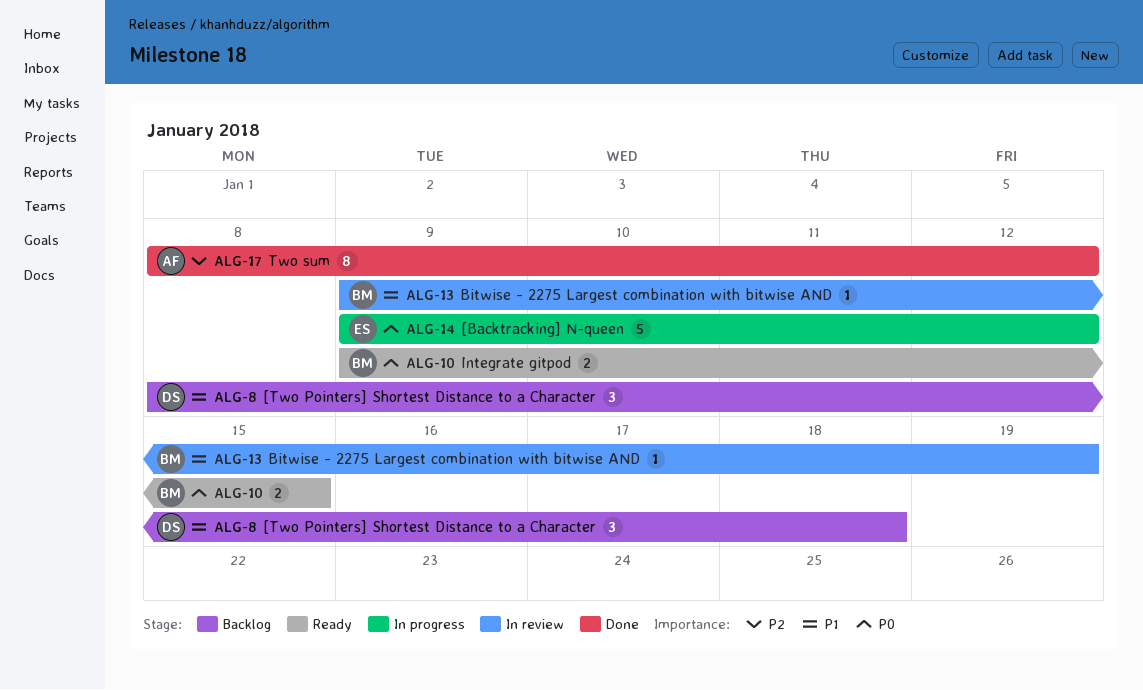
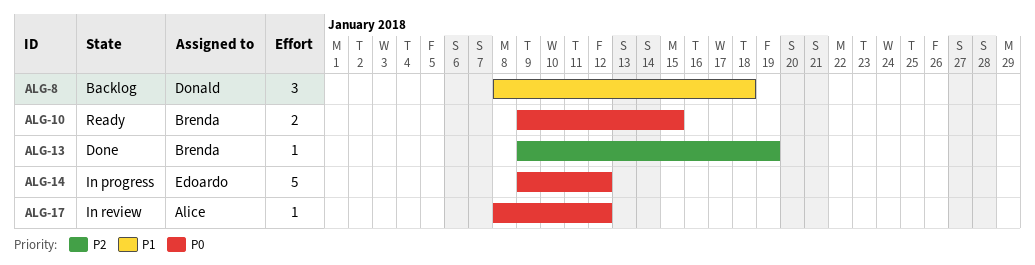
ALG-13, status: In review -> Done
ALG-13, priority: P1 -> P2
ALG-17, status: Done -> In review
ALG-17, priority: P2 -> P0
ALG-17, estimate: 8 -> 1

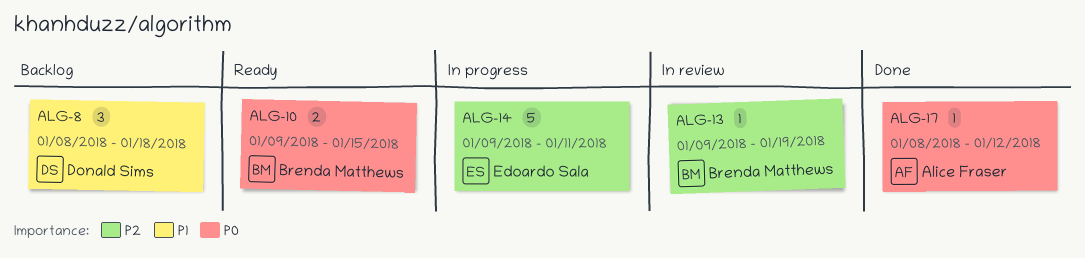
ALG-13, status: Done -> In review
ALG-14, priority: P0 -> P2
ALG-14, due: Jan 12 -> Jan 11
ALG-17, status: In review -> Done

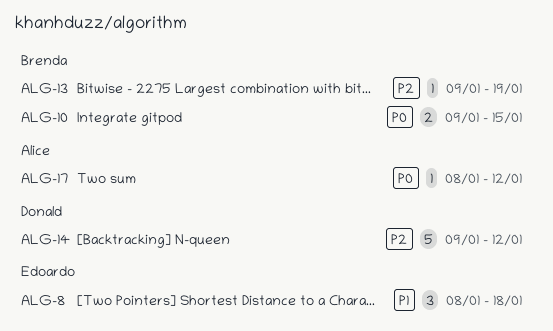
ALG-8, owner: Donald Sims -> Edoardo Sala
ALG-14, owner: Edoardo Sala -> Donald Sims
ALG-14, due: Jan 11 -> Jan 12

